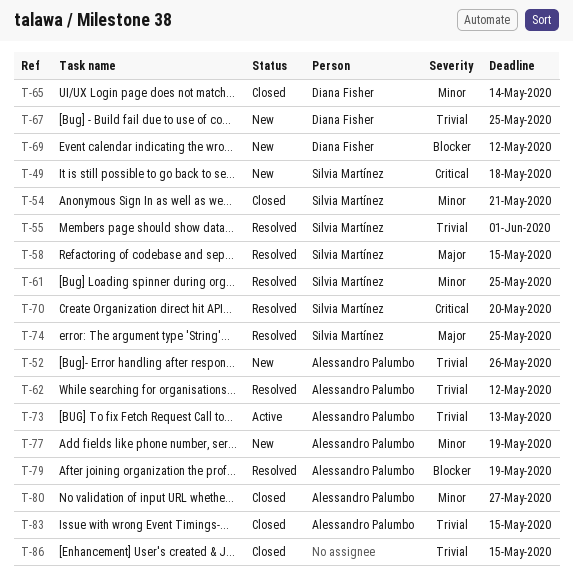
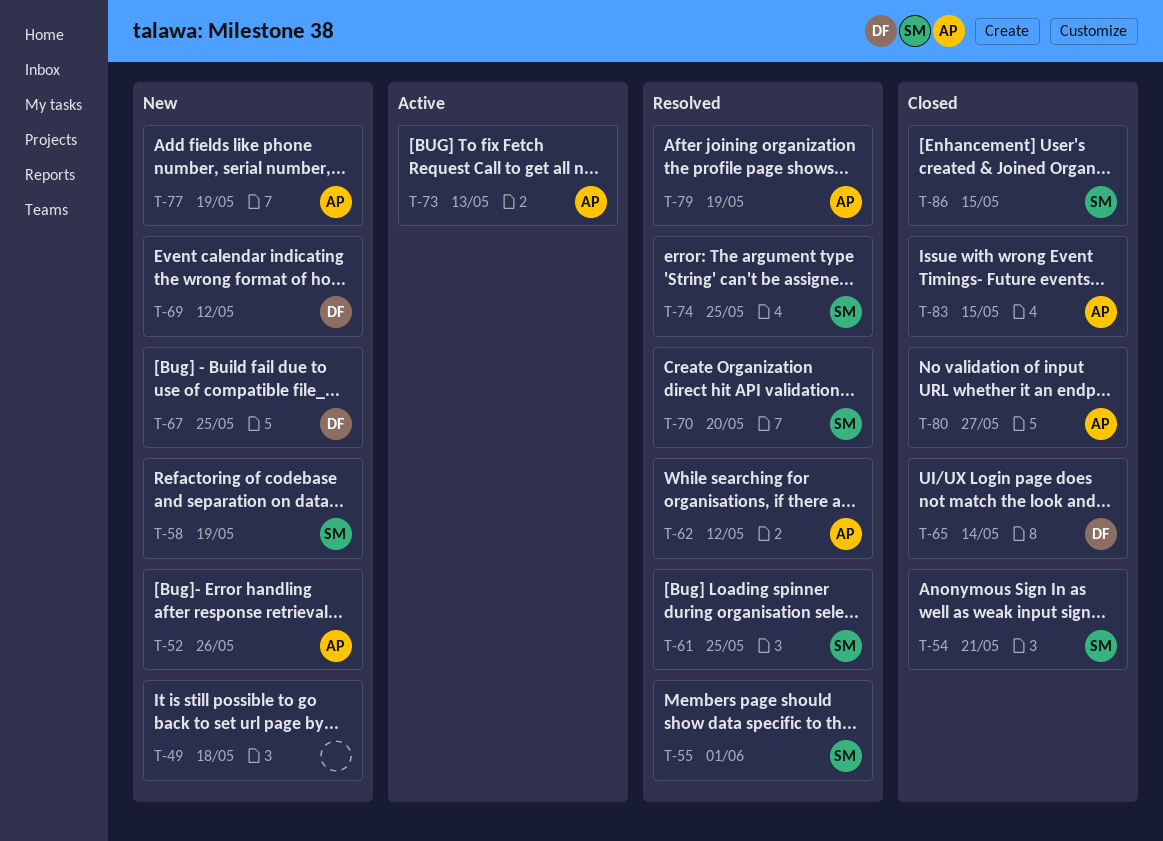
T-49, owner: Silvia Martínez -> none
T-58, status: Resolved -> New
T-58, due: May 15 -> May 19
T-86, owner: none -> Silvia Martínez

